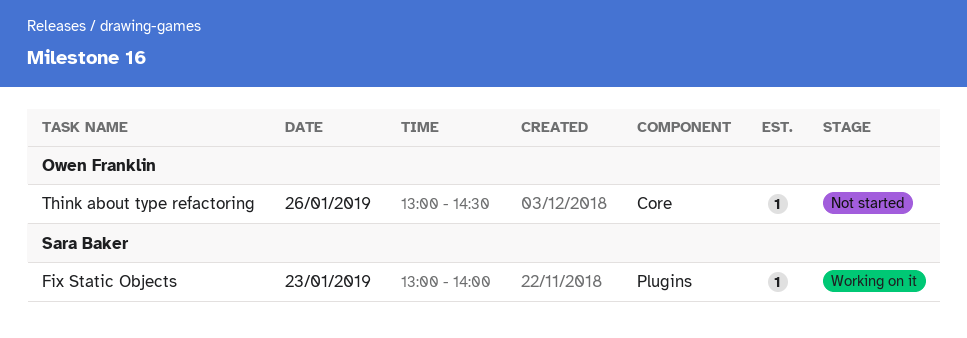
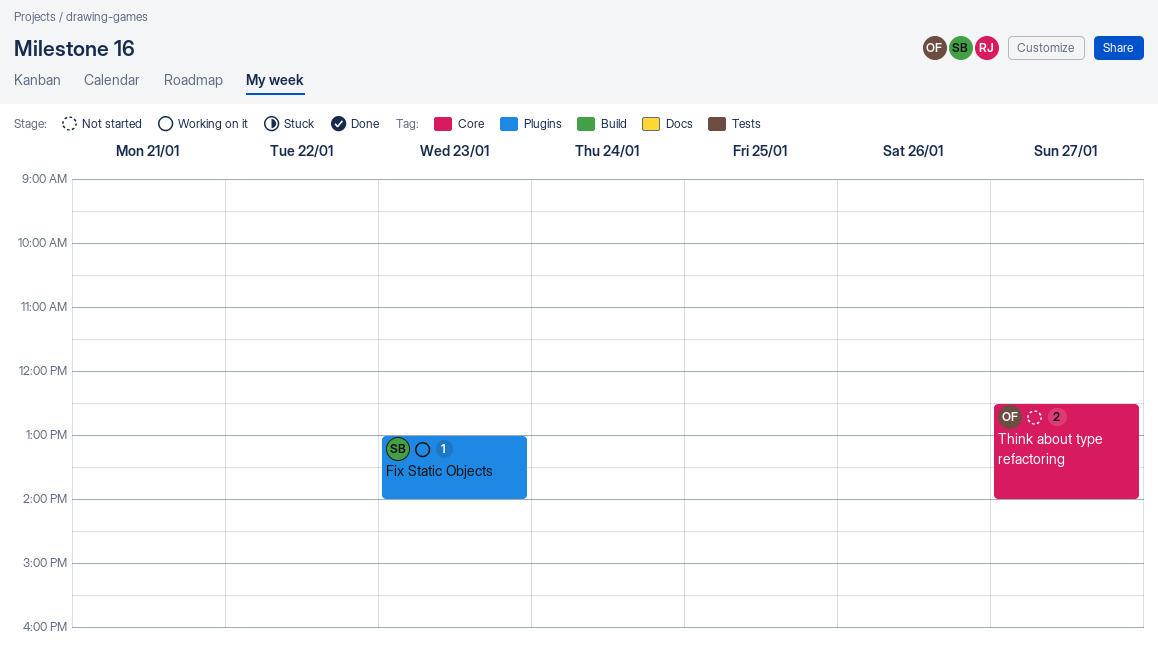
Think about type refactoring, estimate: 1 -> 2
Think about type refactoring, day: Jan 26 -> Jan 27
Think about type refactoring, begins: 13:00 -> 12:30
Think about type refactoring, ends: 14:30 -> 14:00

